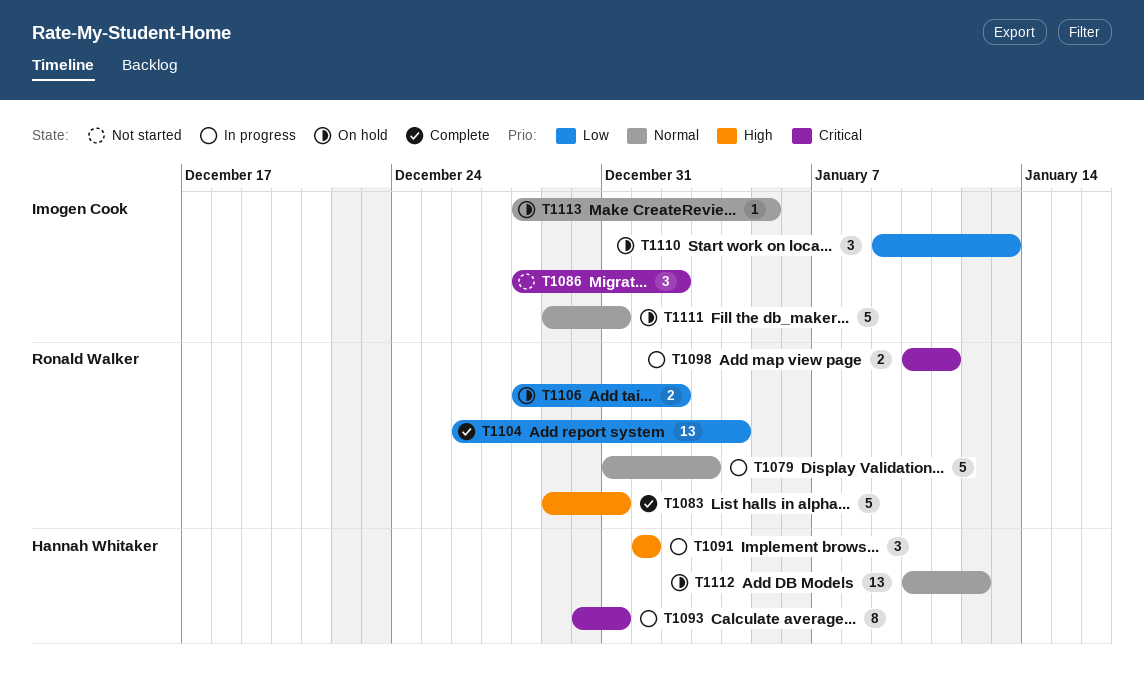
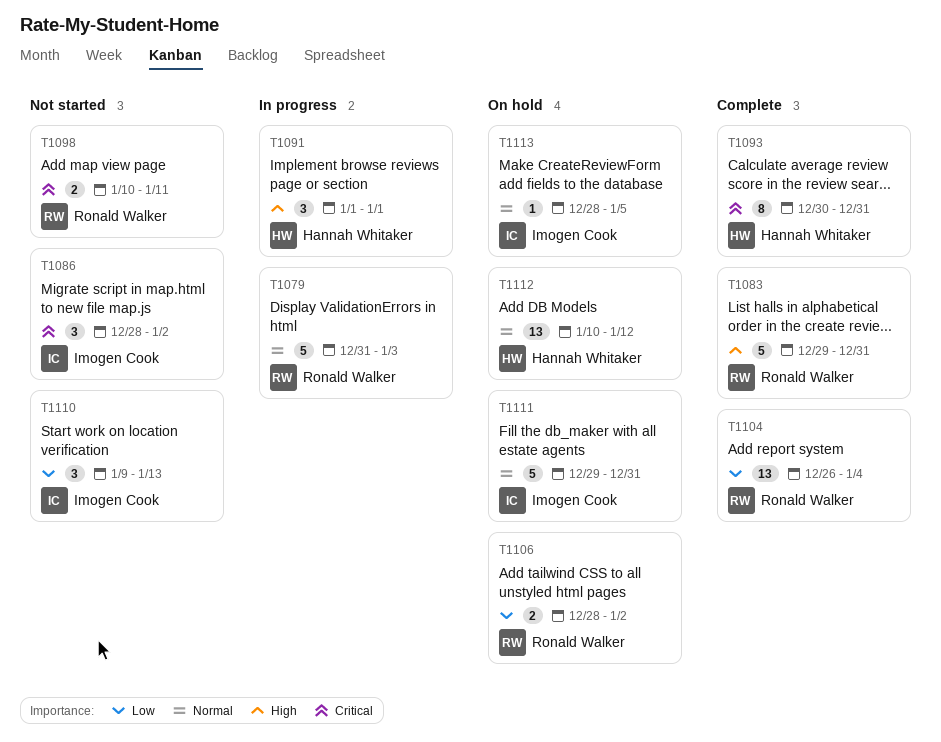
T1093, status: In progress -> Complete
T1098, status: In progress -> Not started
T1110, status: On hold -> Not started

